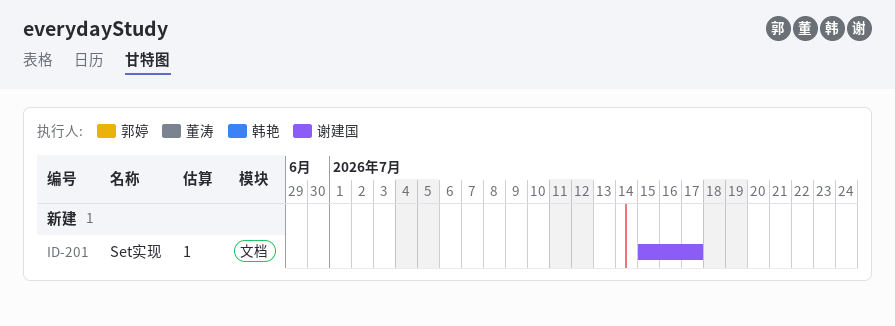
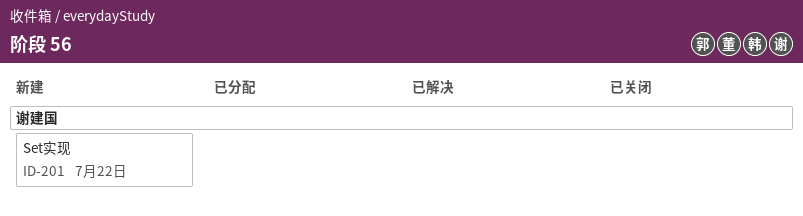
ID-201, due: Jul 17 -> Jul 22

